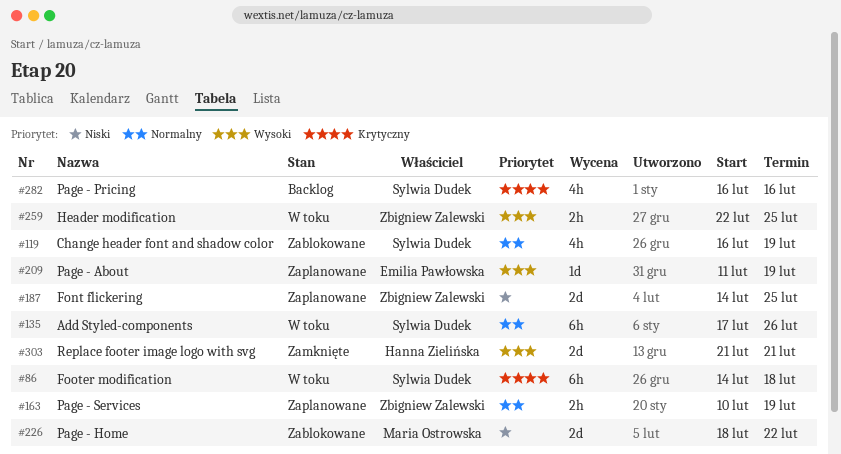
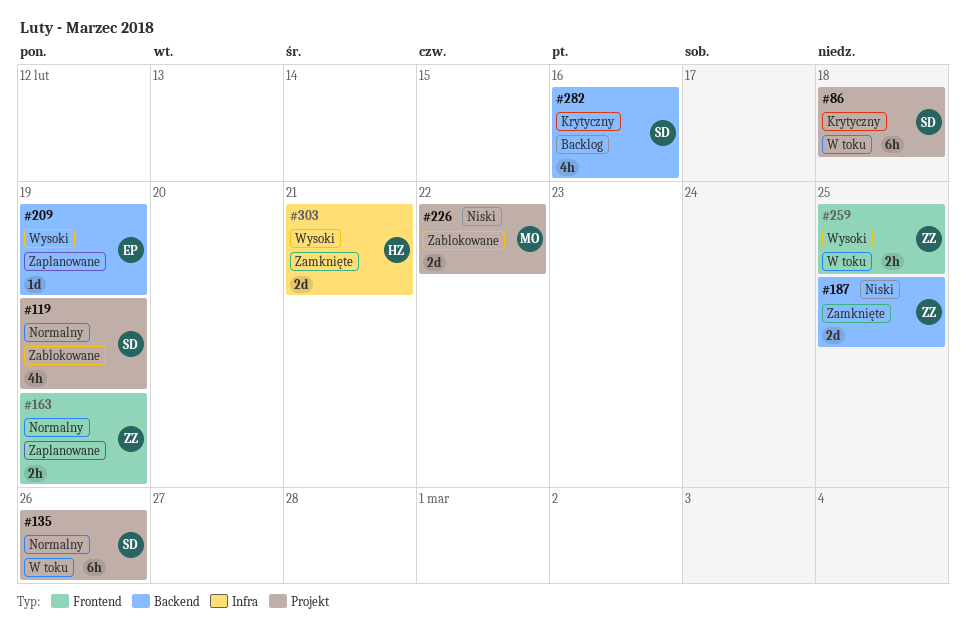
#187, status: Zaplanowane -> Zamknięte

